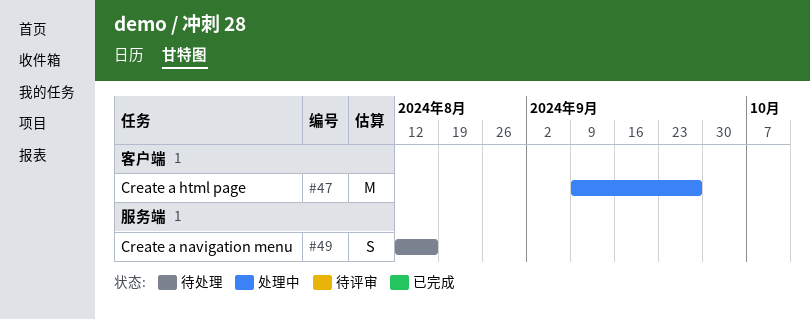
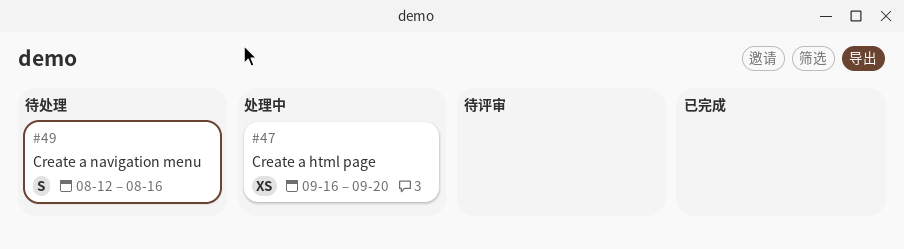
#47, estimate: M -> XS
#47, start: Sep 9 -> Sep 16
#47, due: Sep 27 -> Sep 20

